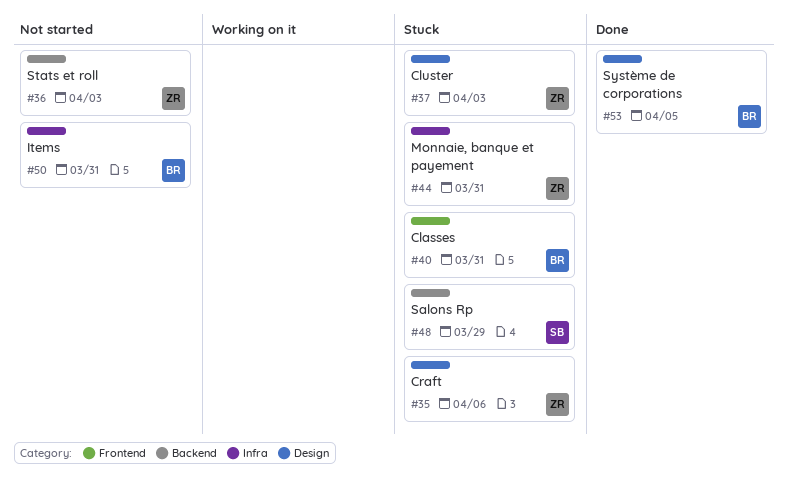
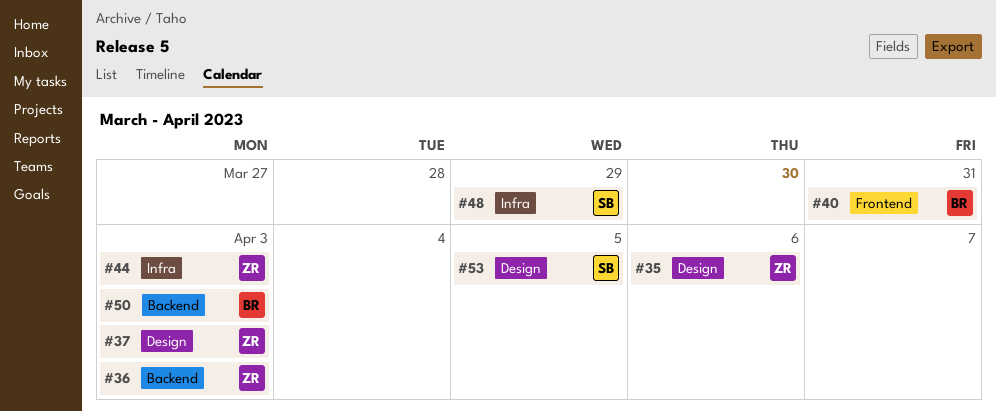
#44, due: Mar 31 -> Apr 3
#48, label: Backend -> Infra
#50, label: Infra -> Backend
#50, due: Mar 31 -> Apr 3
#53, owner: BR -> SB

